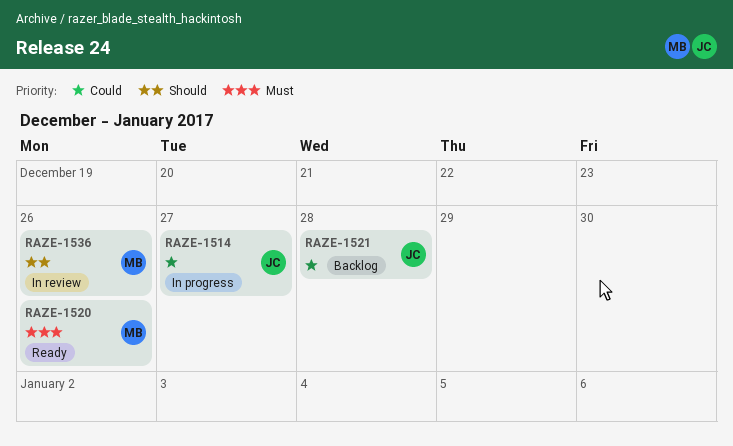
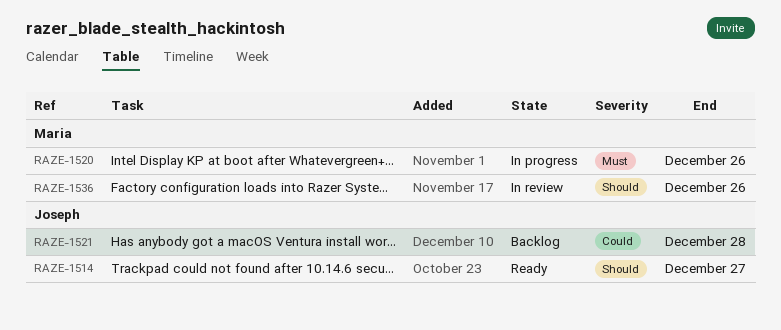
RAZE-1514, status: In progress -> Ready
RAZE-1514, priority: Could -> Should
RAZE-1520, status: Ready -> In progress

